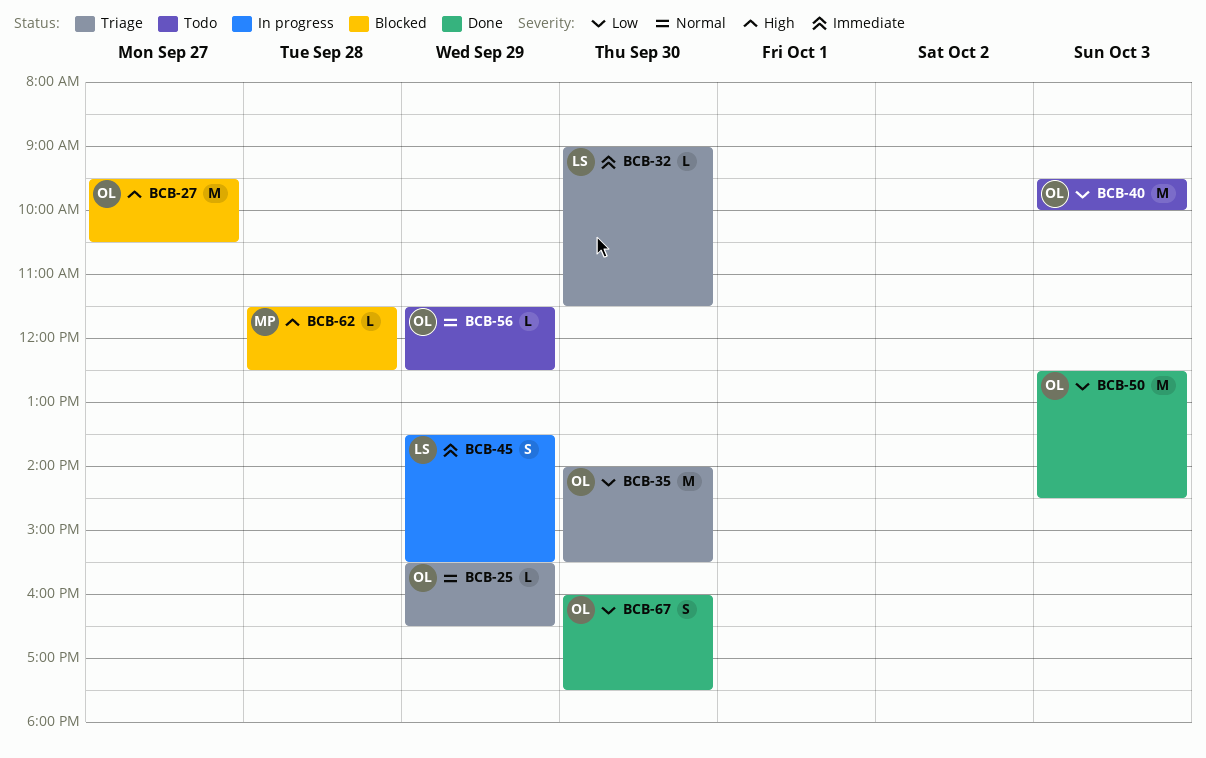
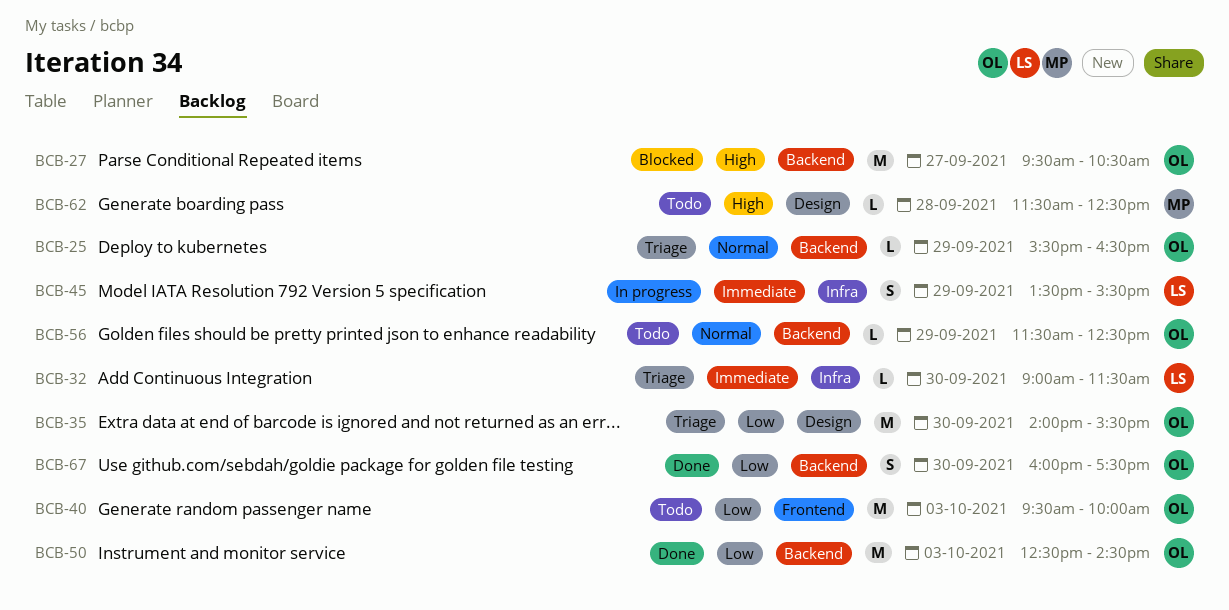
BCB-62, status: Blocked -> Todo

